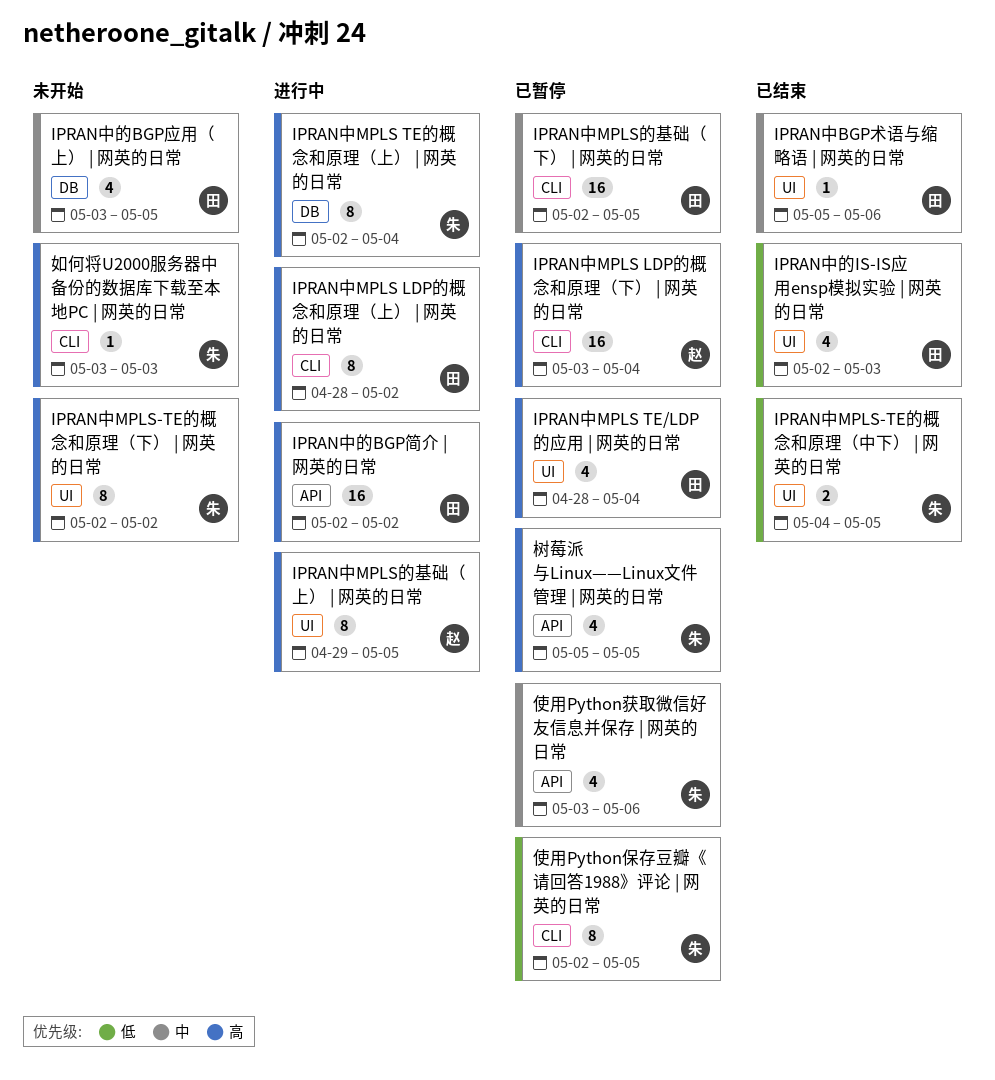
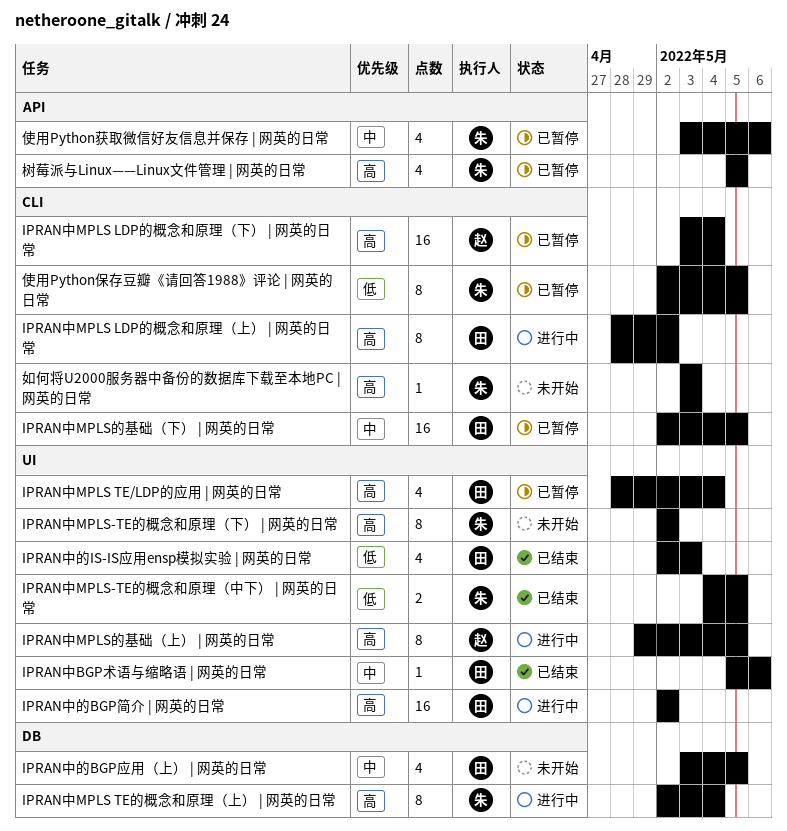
IPRAN中的BGP简介 | 网英的日常, label: API -> UI

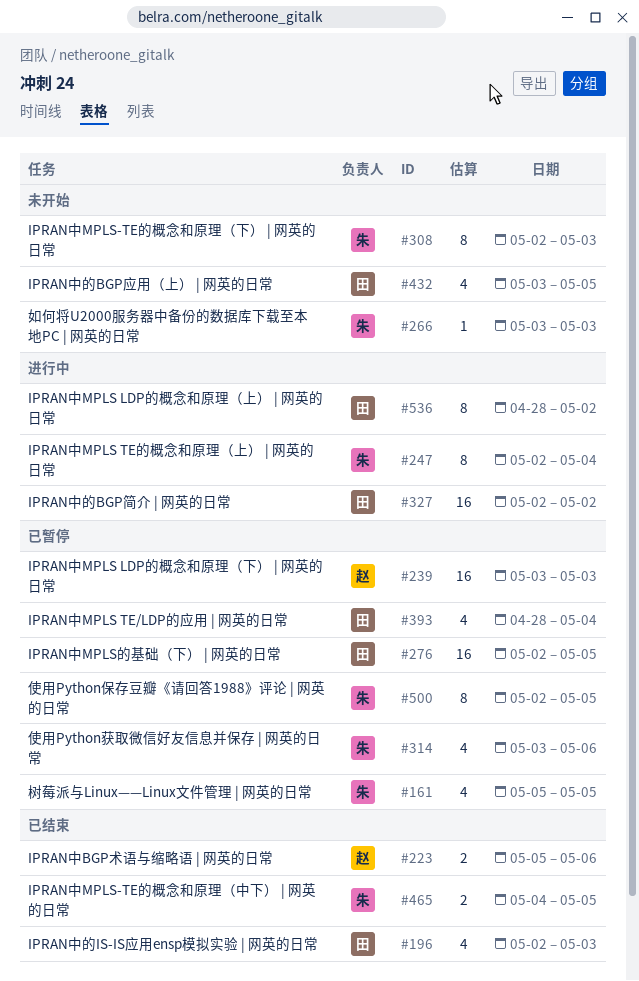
IPRAN中BGP术语与缩略语 | 网英的日常, owner: 田 -> 赵
IPRAN中BGP术语与缩略语 | 网英的日常, estimate: 1 -> 2
IPRAN中MPLS LDP的概念和原理（下） | 网英的日常, due: May 4 -> May 3
IPRAN中MPLS-TE的概念和原理（下） | 网英的日常, due: May 2 -> May 3
IPRAN中MPLS的基础（上） | 网英的日常: present -> none

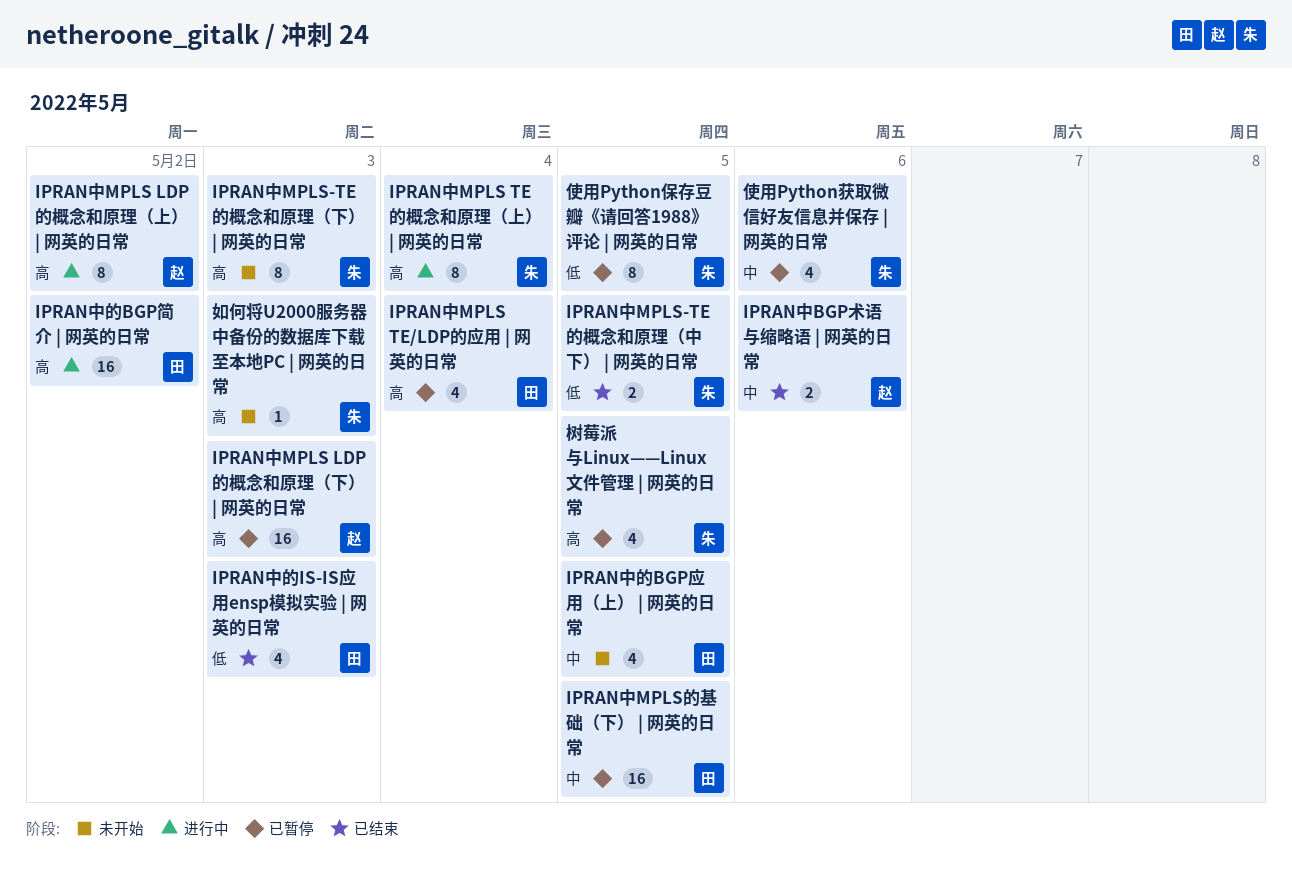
IPRAN中MPLS LDP的概念和原理（上） | 网英的日常, owner: 田 -> 赵

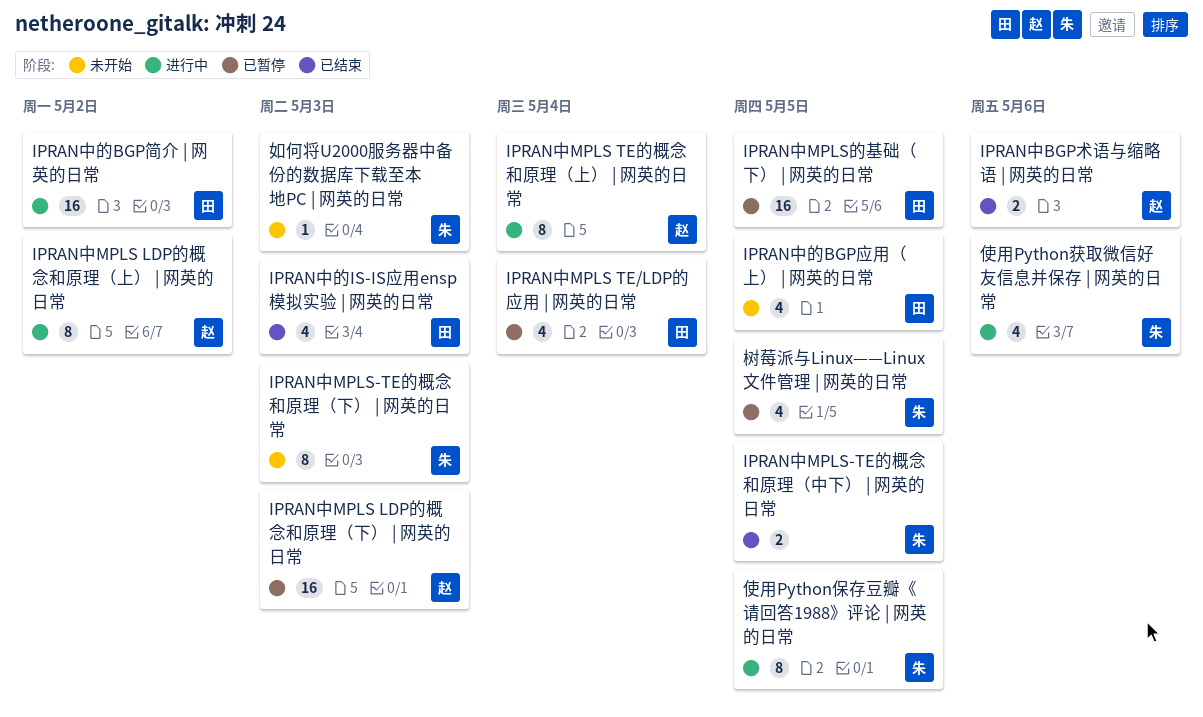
IPRAN中MPLS TE的概念和原理（上） | 网英的日常, owner: 朱 -> 赵
使用Python保存豆瓣《请回答1988》评论 | 网英的日常, status: 已暂停 -> 进行中
使用Python获取微信好友信息并保存 | 网英的日常, status: 已暂停 -> 进行中

